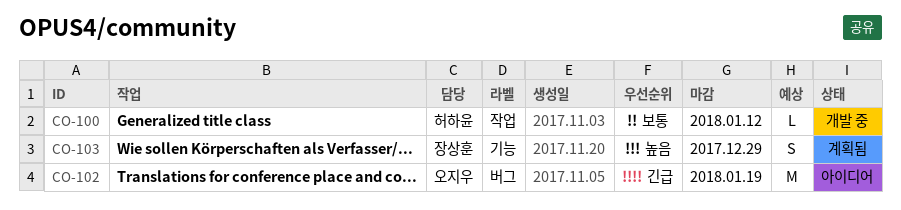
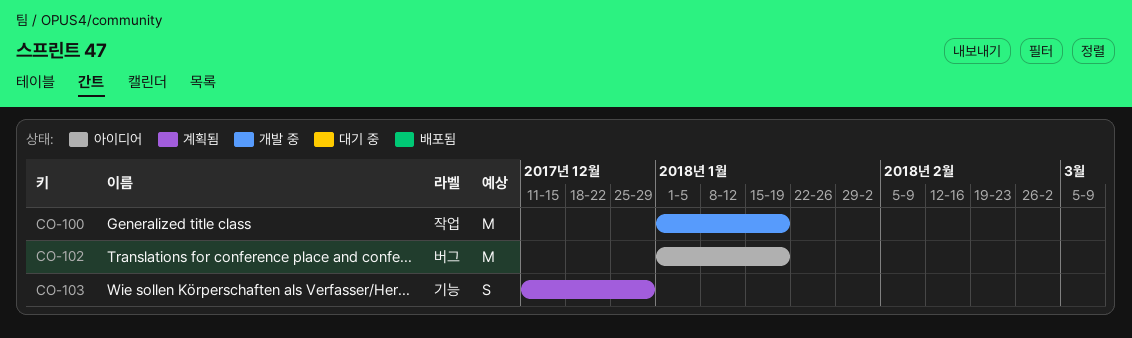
CO-100, estimate: L -> M
CO-100, due: Jan 12 -> Jan 19

